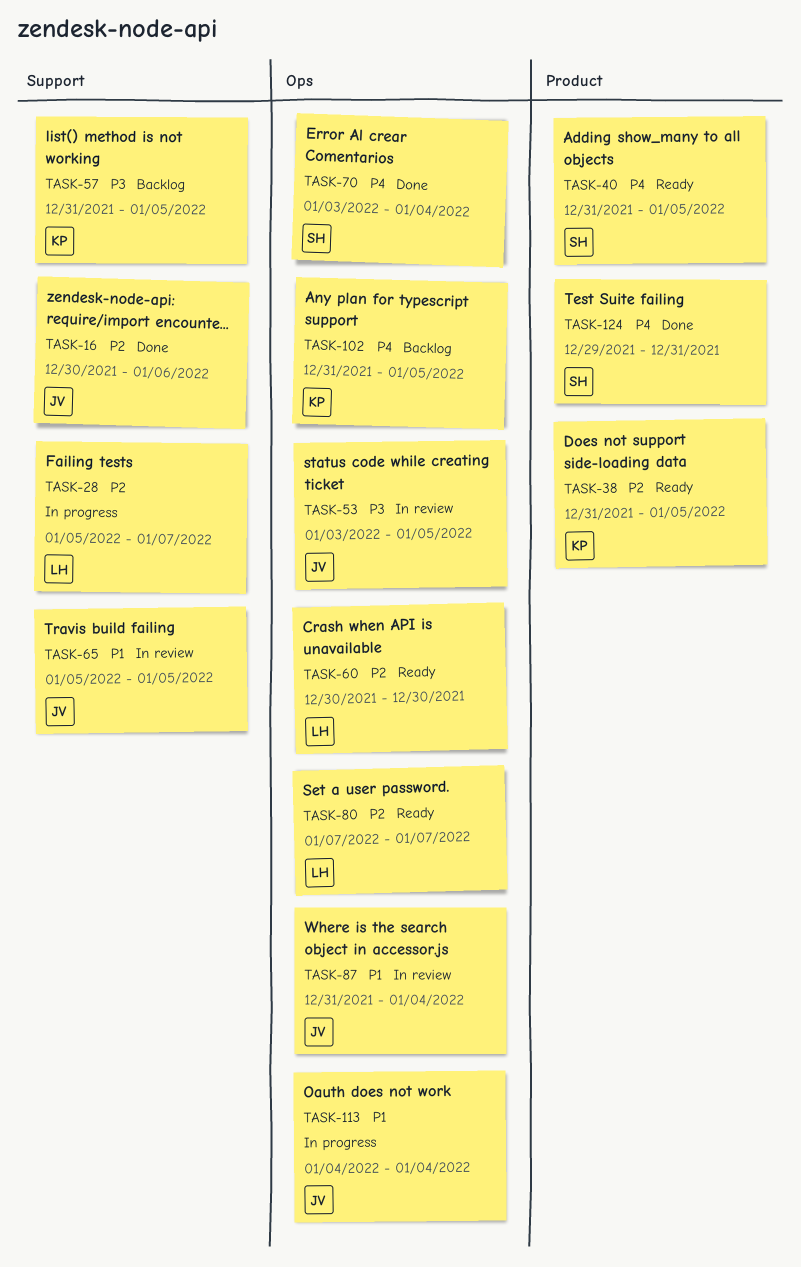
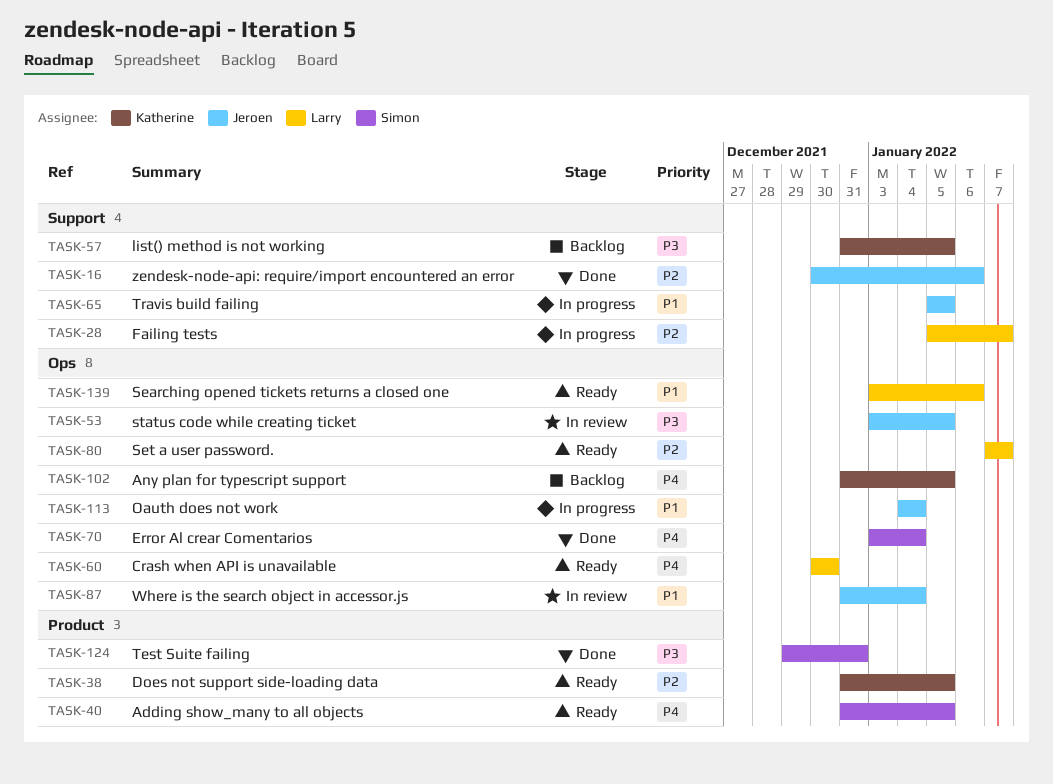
TASK-60, priority: P2 -> P4
TASK-65, status: In review -> In progress
TASK-124, priority: P4 -> P3
TASK-139: none -> present

